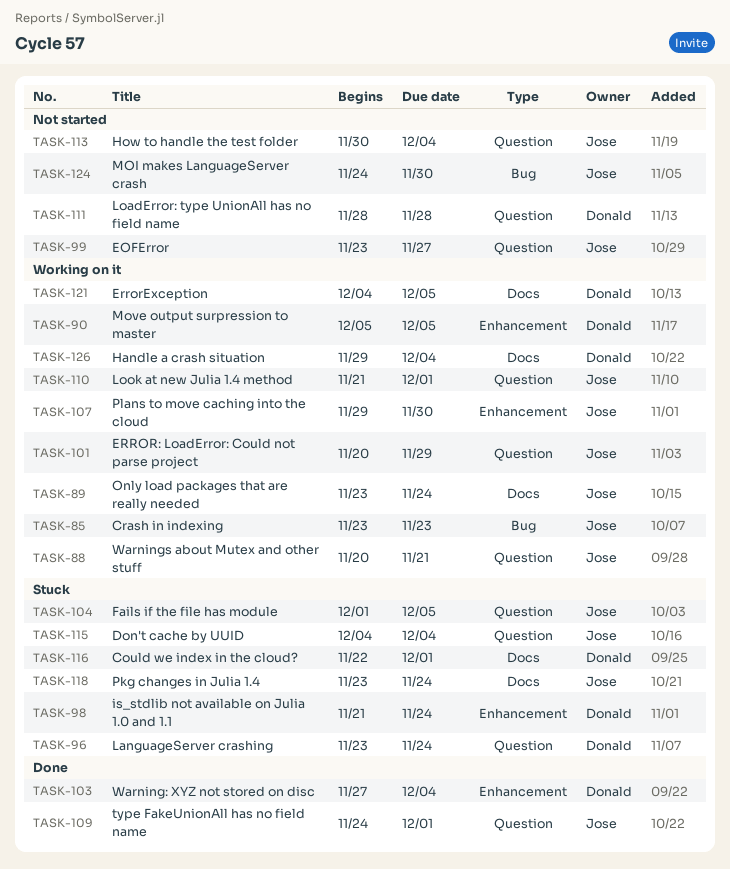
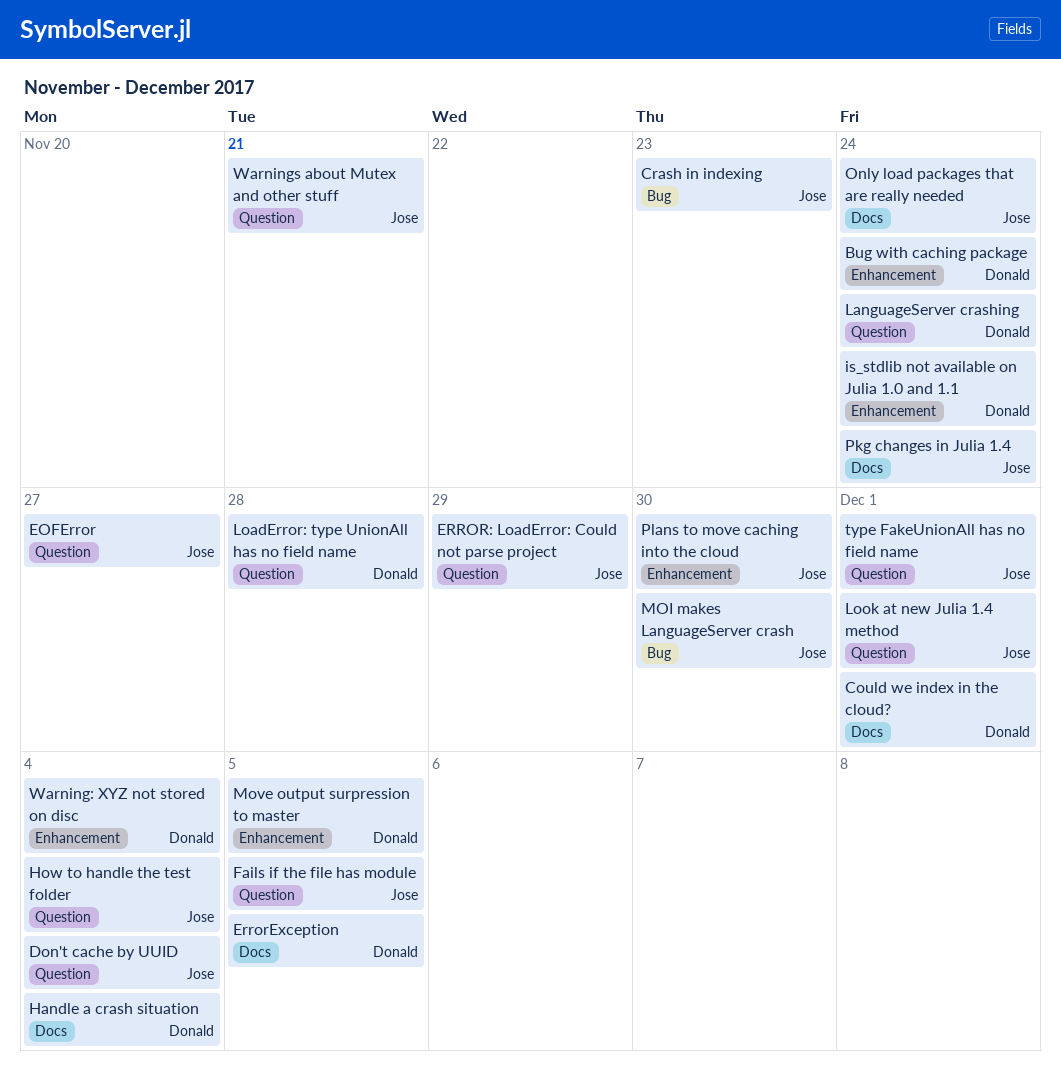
Bug with caching package: none -> present

